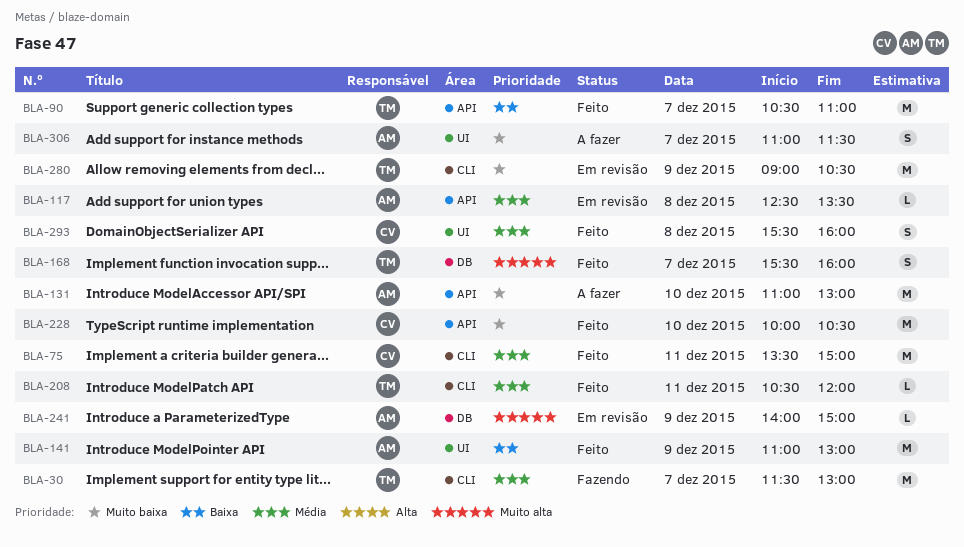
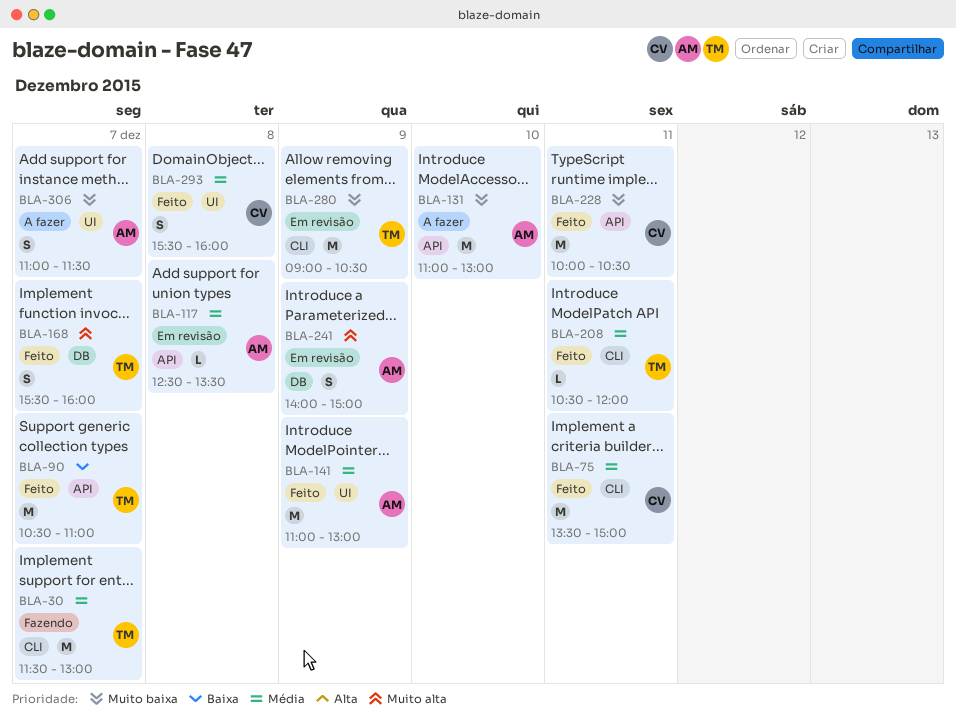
BLA-141, priority: Baixa -> Média
BLA-228, day: Dec 10 -> Dec 11
BLA-241, estimate: L -> S

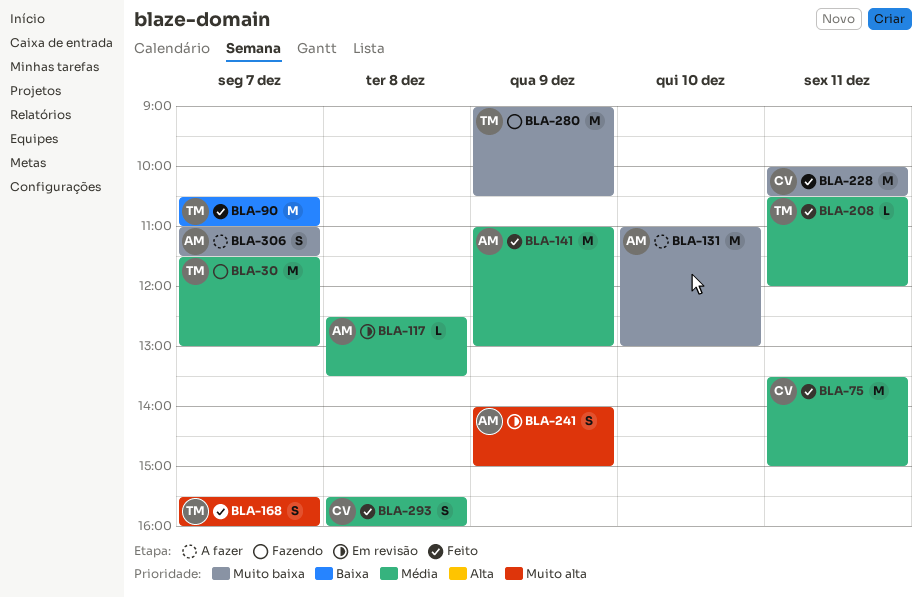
BLA-280, status: Em revisão -> Fazendo

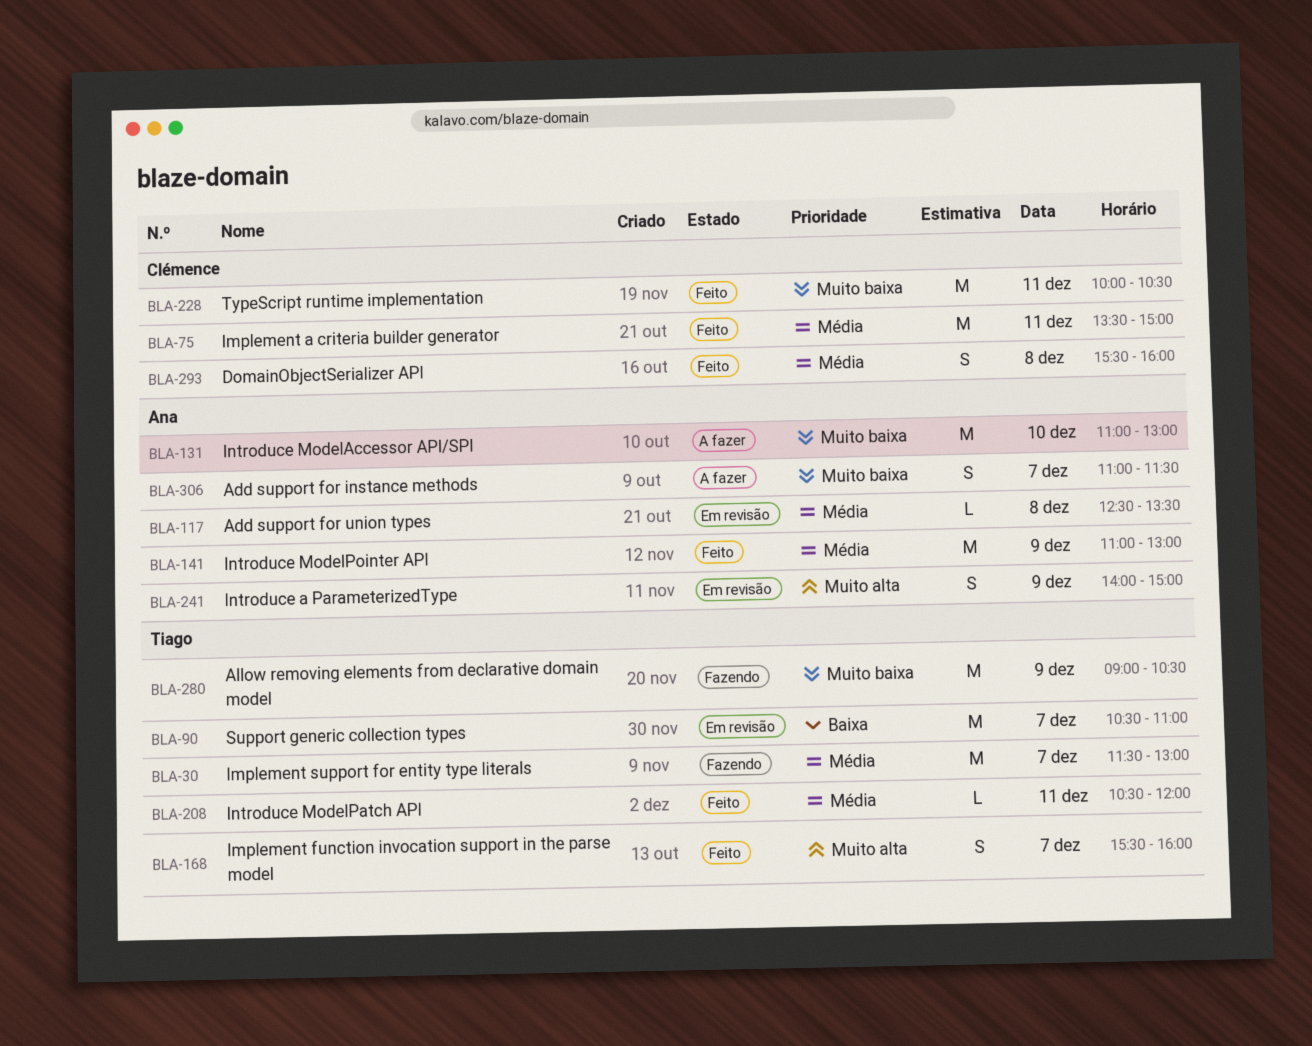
BLA-90, status: Feito -> Em revisão

